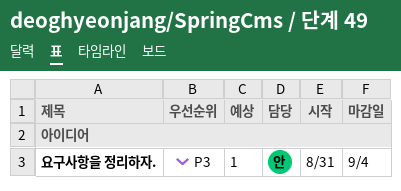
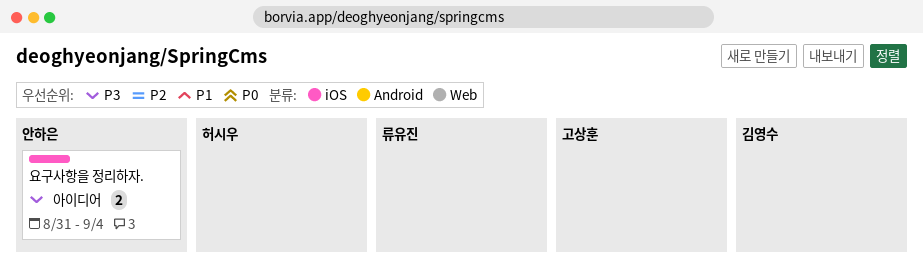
요구사항을 정리하자., estimate: 1 -> 2

